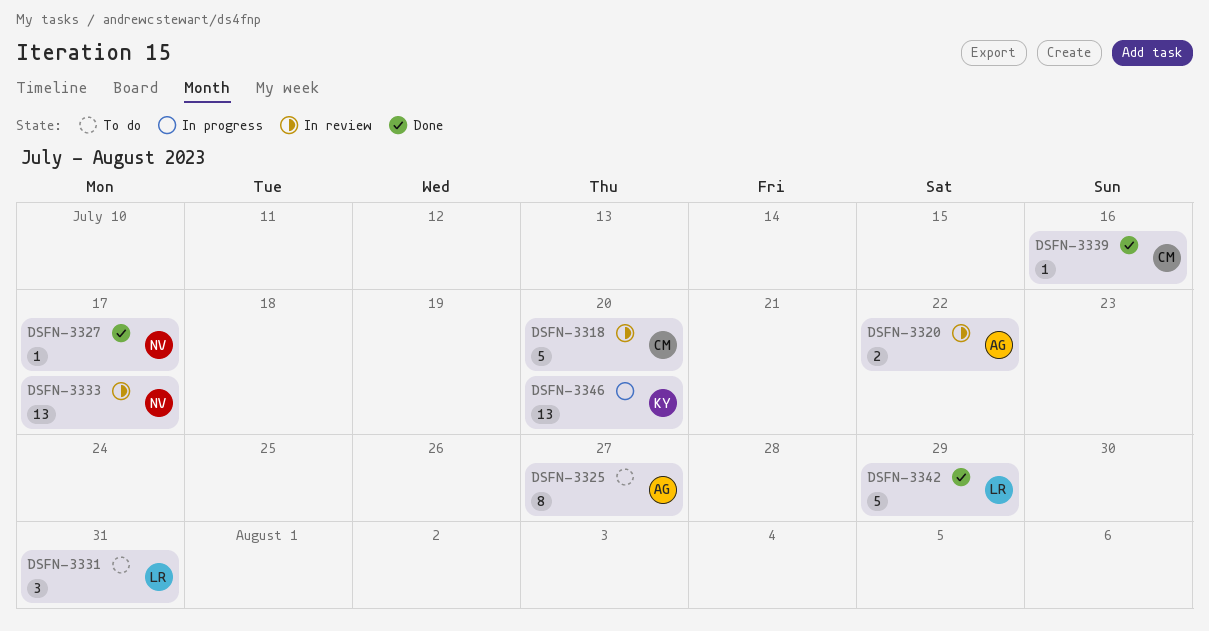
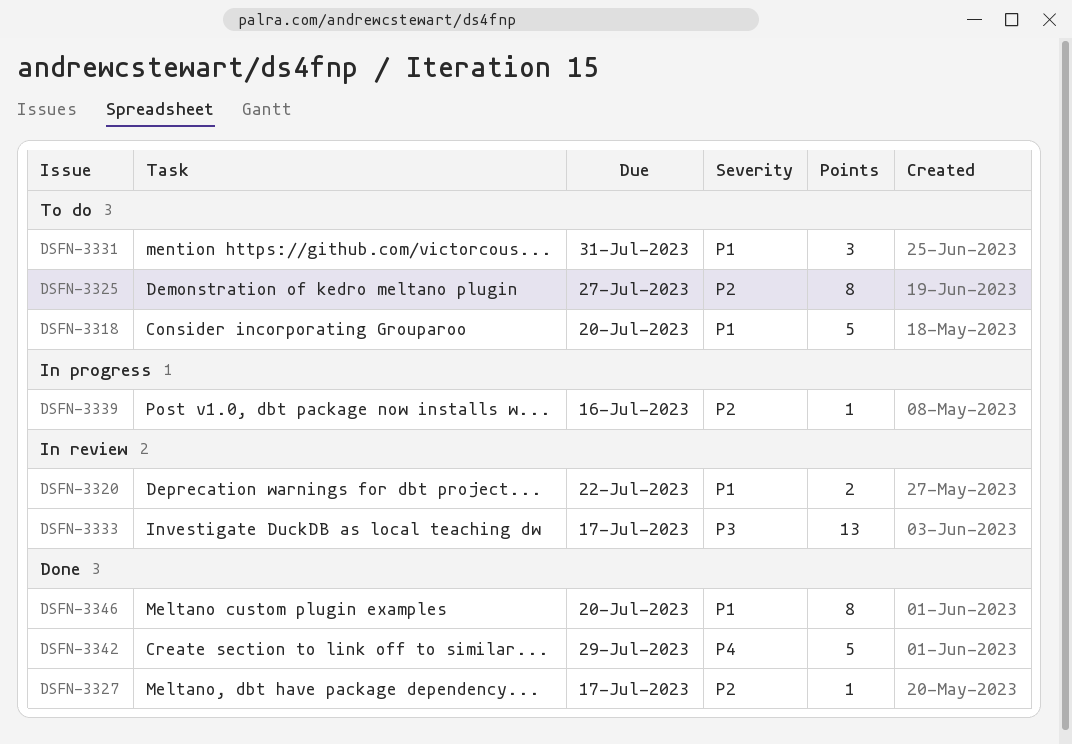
DSFN-3318, status: In review -> To do
DSFN-3339, status: Done -> In progress
DSFN-3346, status: In progress -> Done
DSFN-3346, estimate: 13 -> 8

